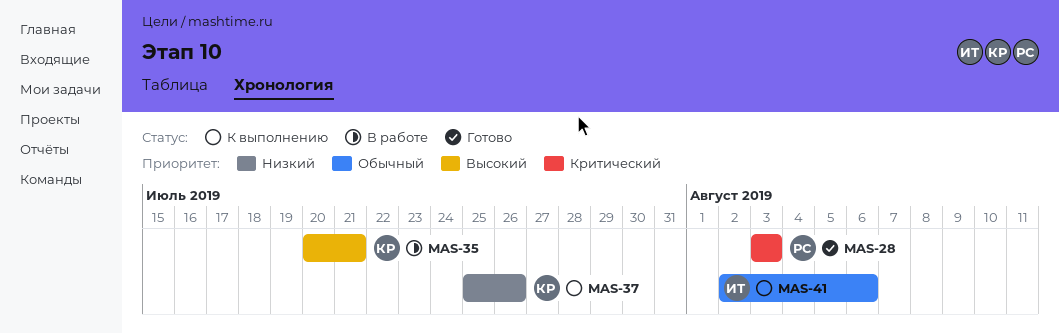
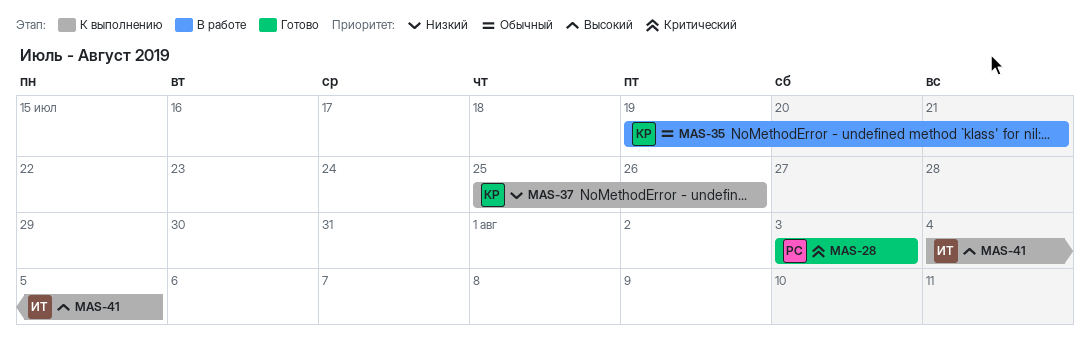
MAS-35, priority: Высокий -> Обычный
MAS-35, start: Jul 20 -> Jul 19
MAS-41, priority: Обычный -> Высокий
MAS-41, start: Aug 2 -> Aug 4
MAS-41, due: Aug 6 -> Aug 5

